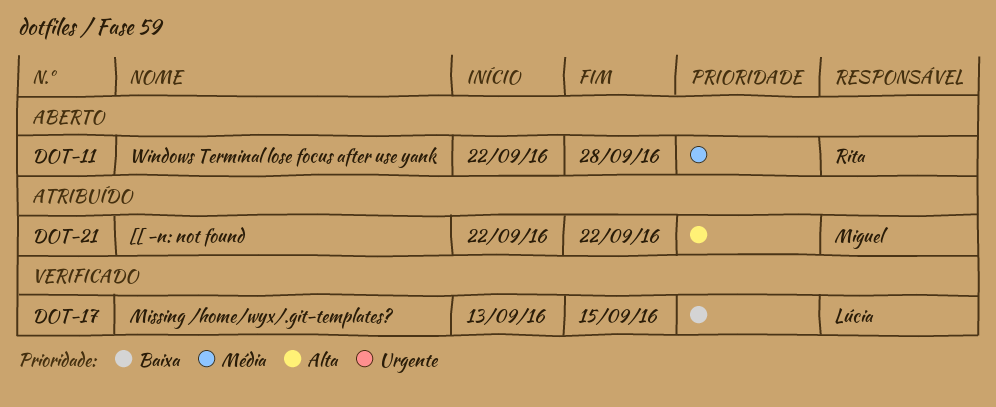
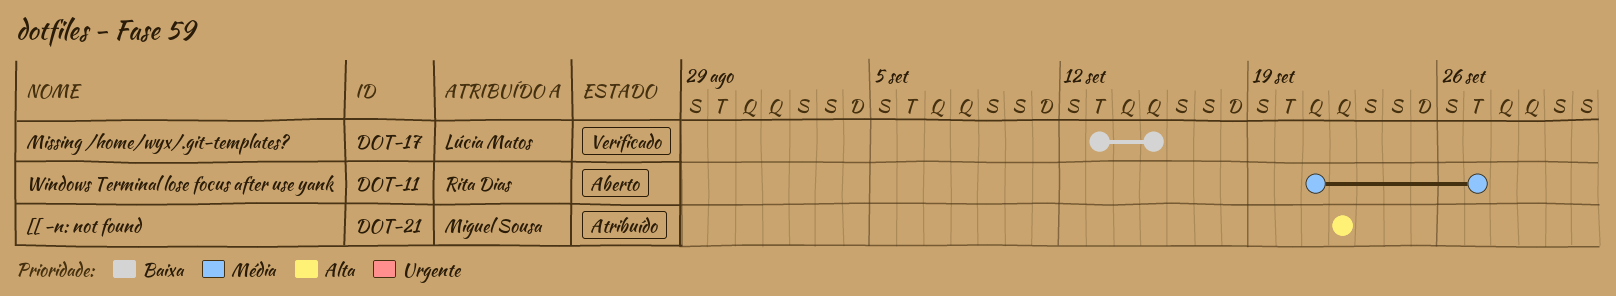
DOT-11, start: Sep 22 -> Sep 21
DOT-11, due: Sep 28 -> Sep 27

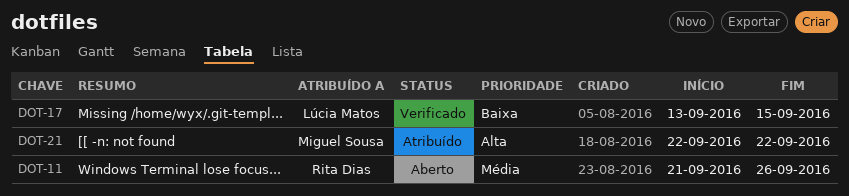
DOT-11, due: Sep 27 -> Sep 26

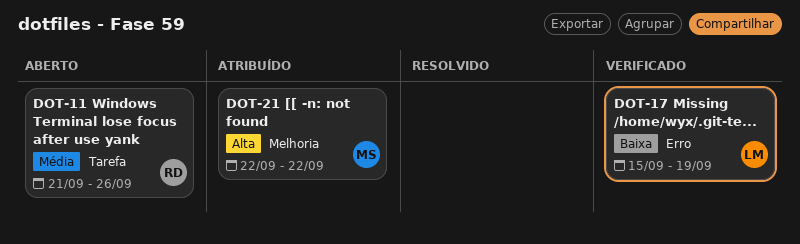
DOT-17, start: Sep 13 -> Sep 15
DOT-17, due: Sep 15 -> Sep 19

